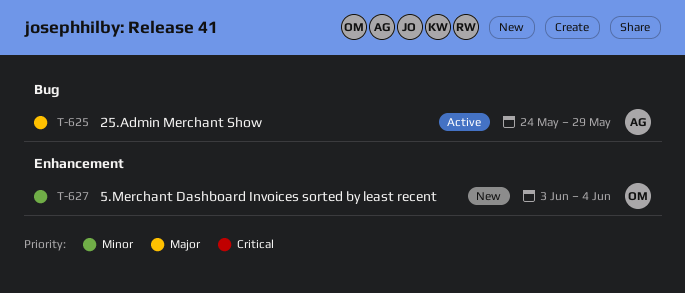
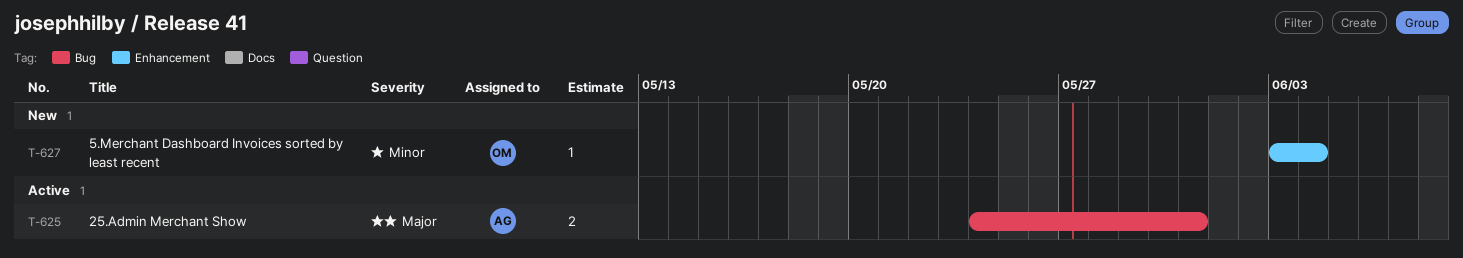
T-625, due: May 29 -> May 31

